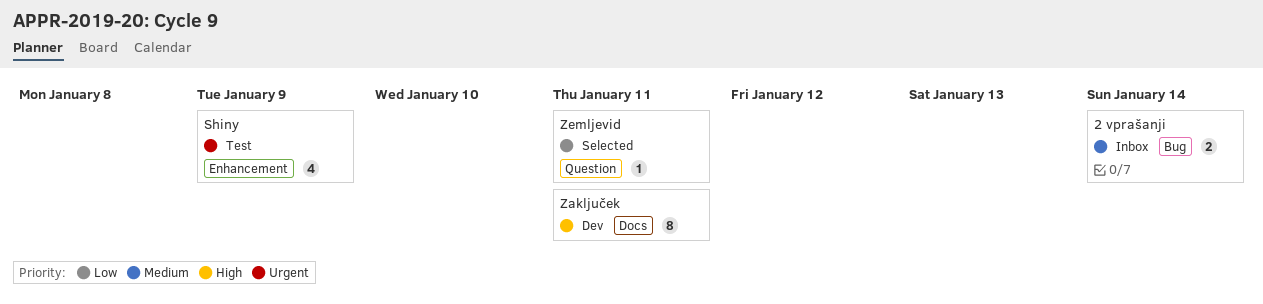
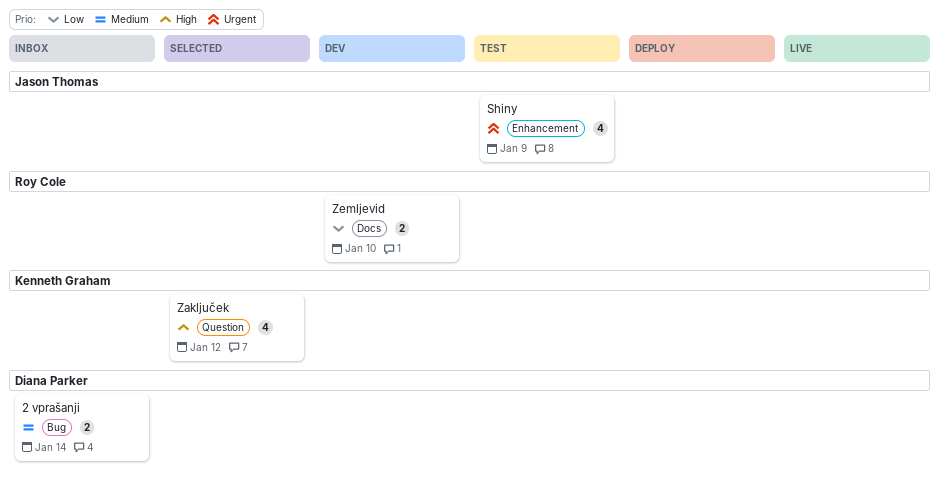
Zaključek, status: Dev -> Selected
Zaključek, label: Docs -> Question
Zaključek, estimate: 8 -> 4
Zaključek, due: Jan 11 -> Jan 12
Zemljevid, status: Selected -> Dev
Zemljevid, label: Question -> Docs
Zemljevid, estimate: 1 -> 2
Zemljevid, due: Jan 11 -> Jan 10

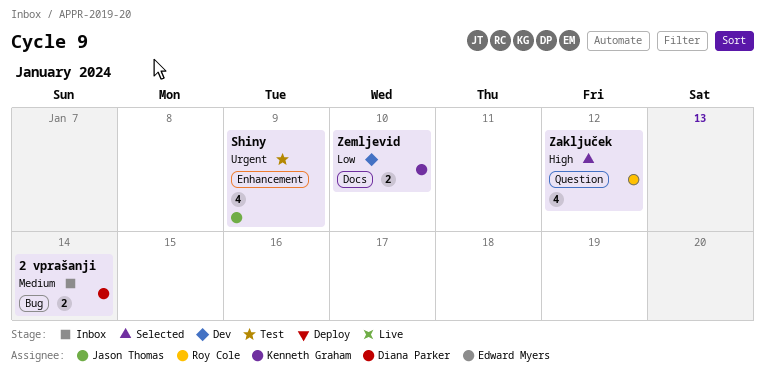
Zaključek, owner: Kenneth Graham -> Roy Cole
Zemljevid, owner: Roy Cole -> Kenneth Graham

